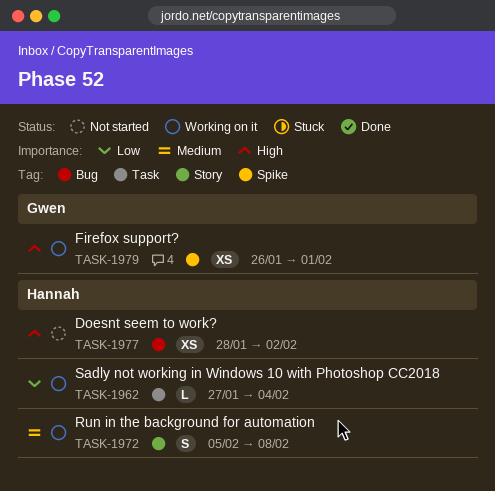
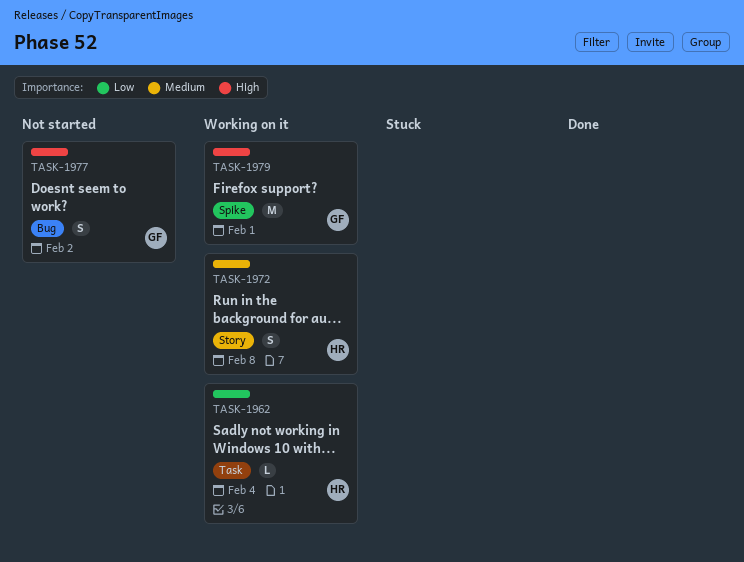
TASK-1977, owner: Hannah -> Gwen
TASK-1977, estimate: XS -> S
TASK-1979, estimate: XS -> M

